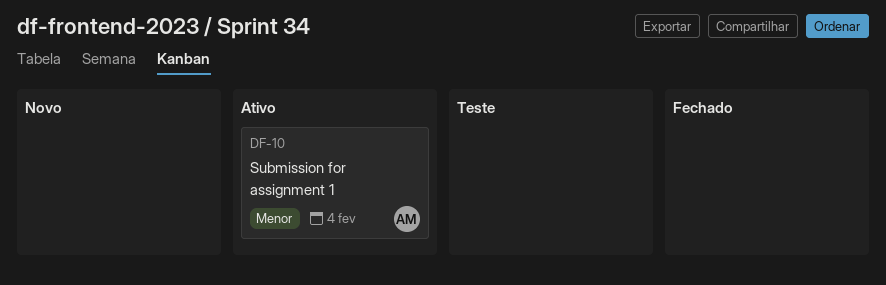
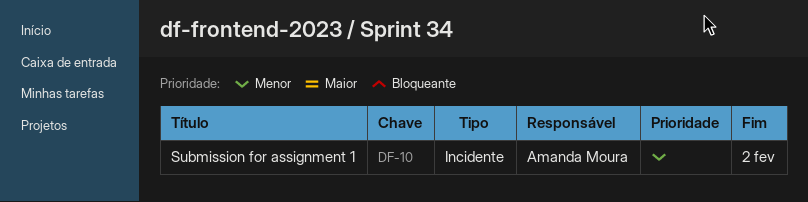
DF-10, due: Feb 4 -> Feb 2

